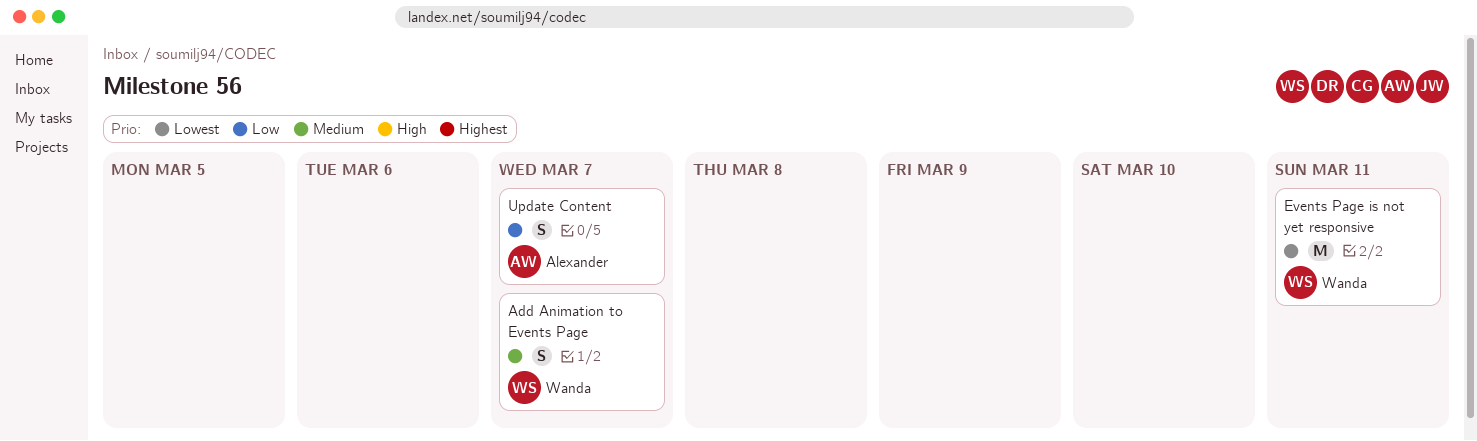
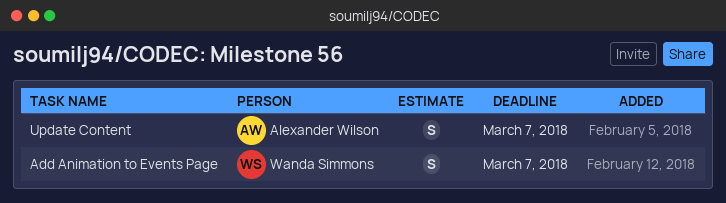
Events Page is not yet responsive: present -> none

